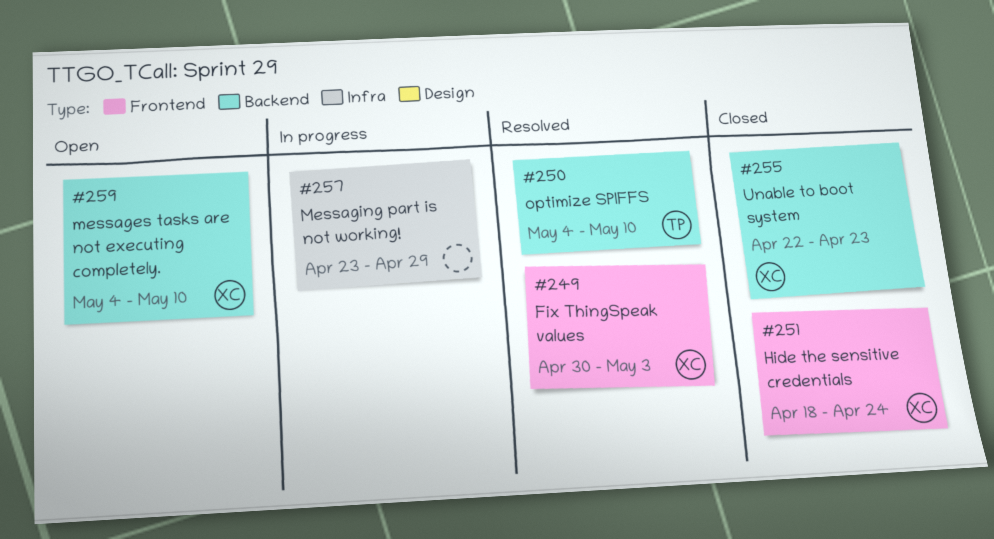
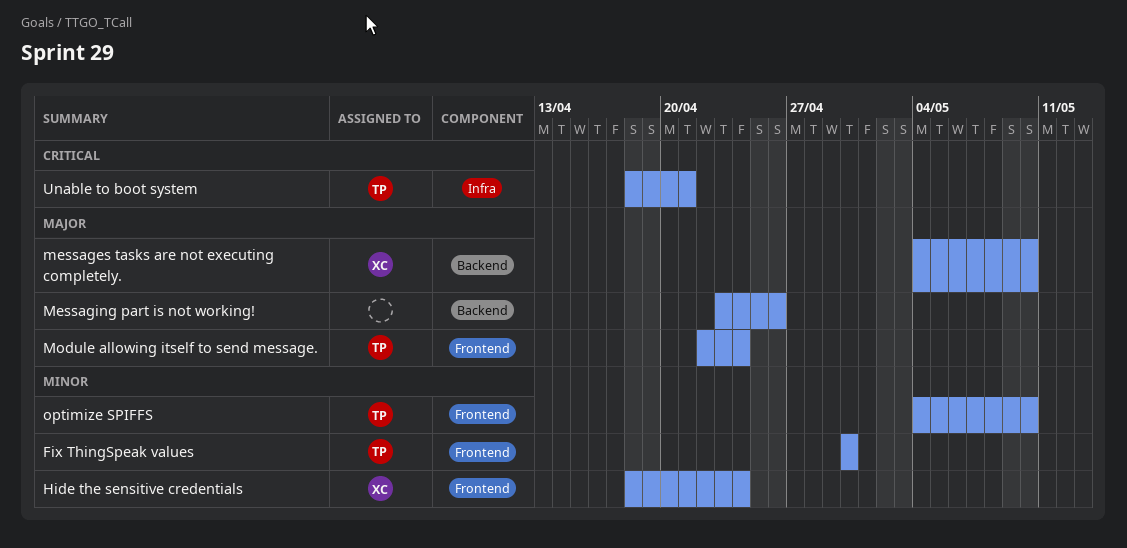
Fix ThingSpeak values, owner: XC -> TP
Fix ThingSpeak values, due: May 3 -> Apr 30
Messaging part is not working!, label: Infra -> Backend
Messaging part is not working!, due: Apr 29 -> Apr 26
Module allowing itself to send message.: none -> present
optimize SPIFFS, label: Backend -> Frontend
Unable to boot system, owner: XC -> TP
Unable to boot system, label: Backend -> Infra
Unable to boot system, start: Apr 22 -> Apr 18
Unable to boot system, due: Apr 23 -> Apr 21

